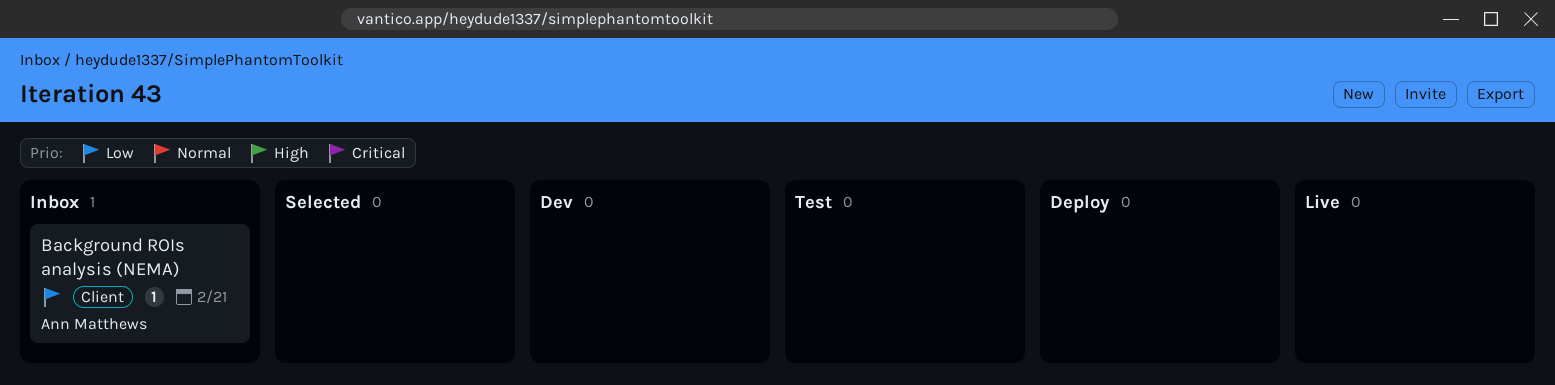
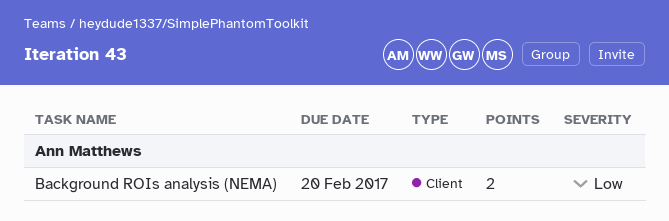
Background ROIs analysis (NEMA), estimate: 1 -> 2
Background ROIs analysis (NEMA), due: Feb 21 -> Feb 20

